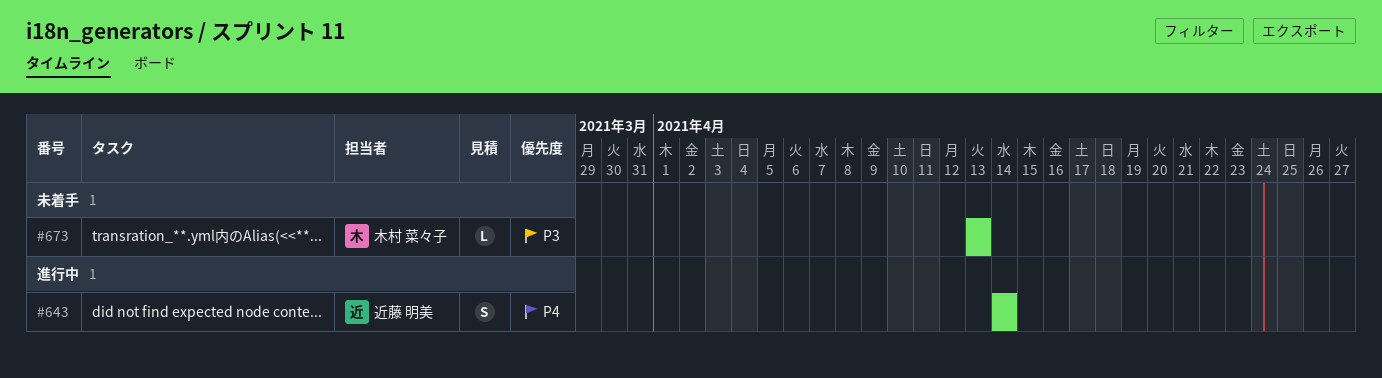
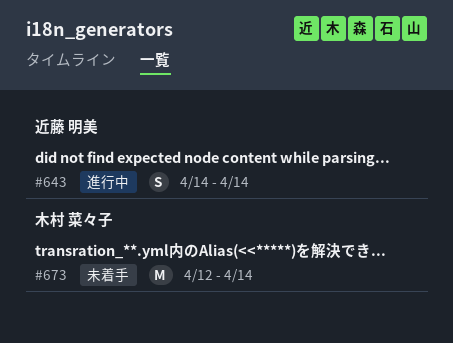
#673, estimate: L -> M
#673, start: Apr 13 -> Apr 12
#673, due: Apr 13 -> Apr 14

